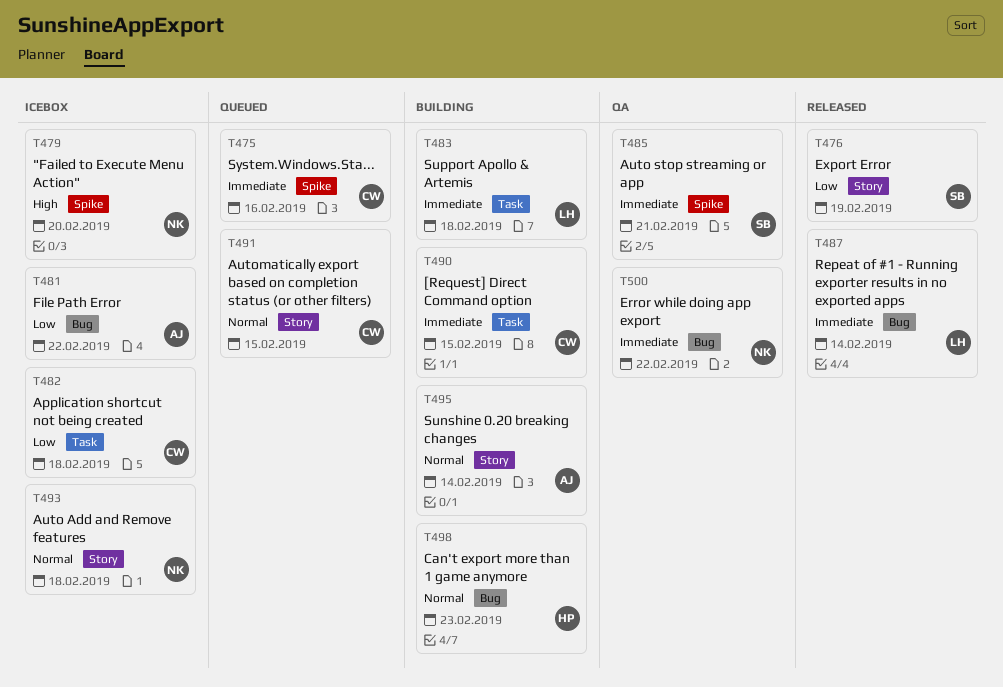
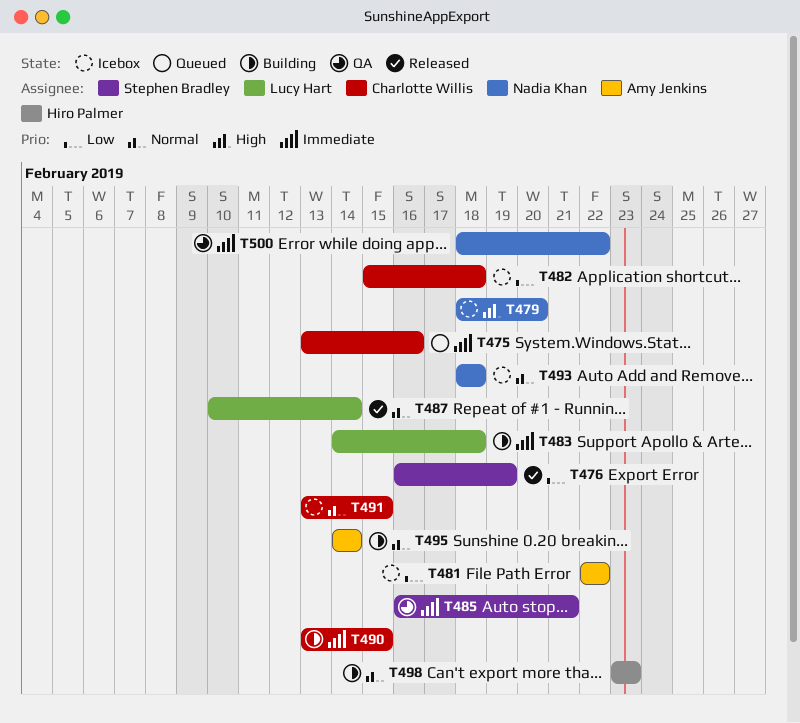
T487, priority: Immediate -> Normal
T491, status: Queued -> Icebox

